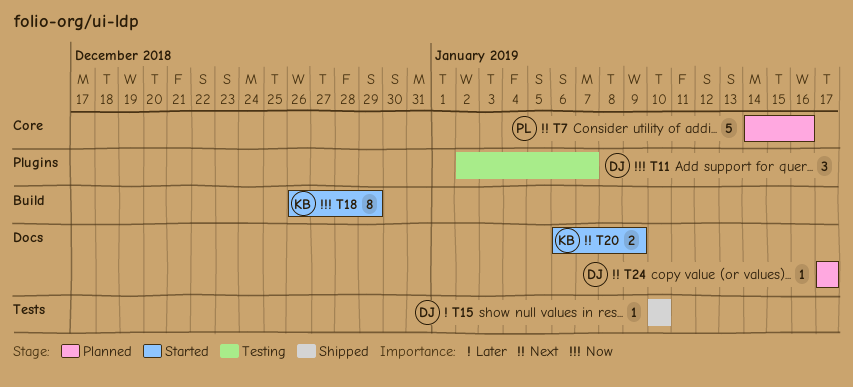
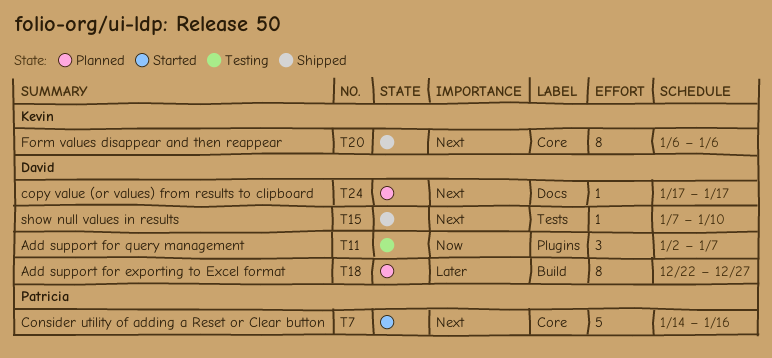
T7, status: Planned -> Started
T15, priority: Later -> Next
T15, start: Jan 10 -> Jan 7
T18, status: Started -> Planned
T18, owner: Kevin -> David
T18, priority: Now -> Later
T18, start: Dec 26 -> Dec 22
T18, due: Dec 29 -> Dec 27
T20, status: Started -> Shipped
T20, label: Docs -> Core
T20, estimate: 2 -> 8
T20, due: Jan 9 -> Jan 6

